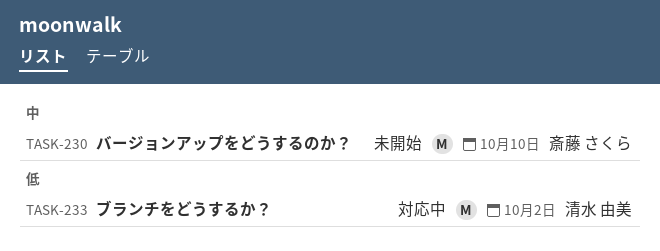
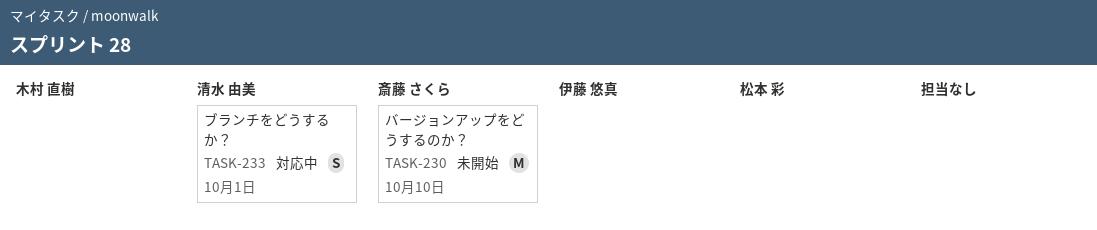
TASK-233, estimate: M -> S
TASK-233, due: Oct 2 -> Oct 1

